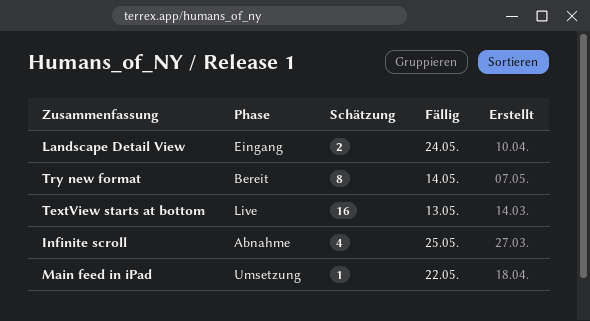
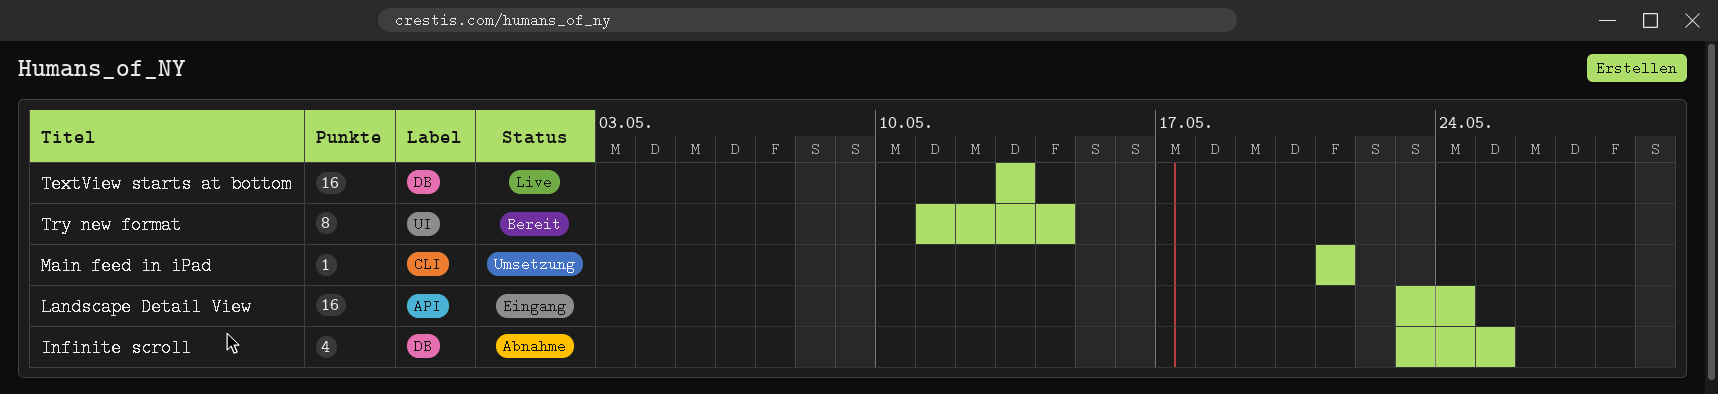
Landscape Detail View, estimate: 2 -> 16
Main feed in iPad, due: May 22 -> May 21

